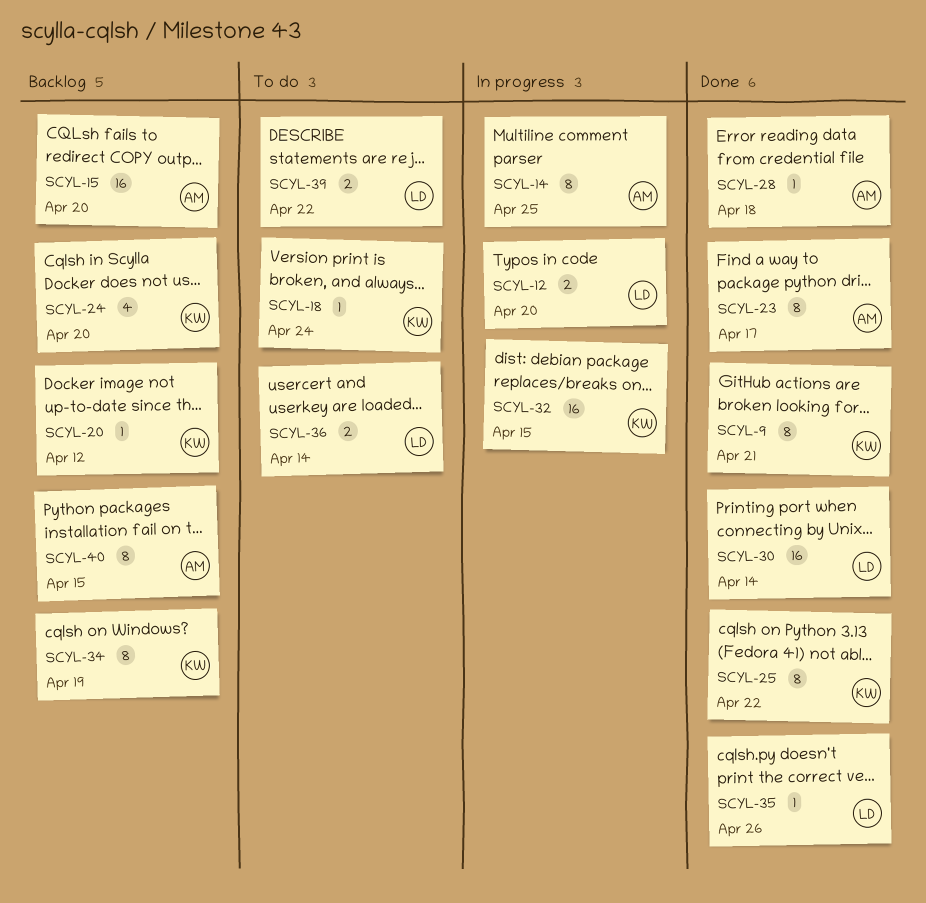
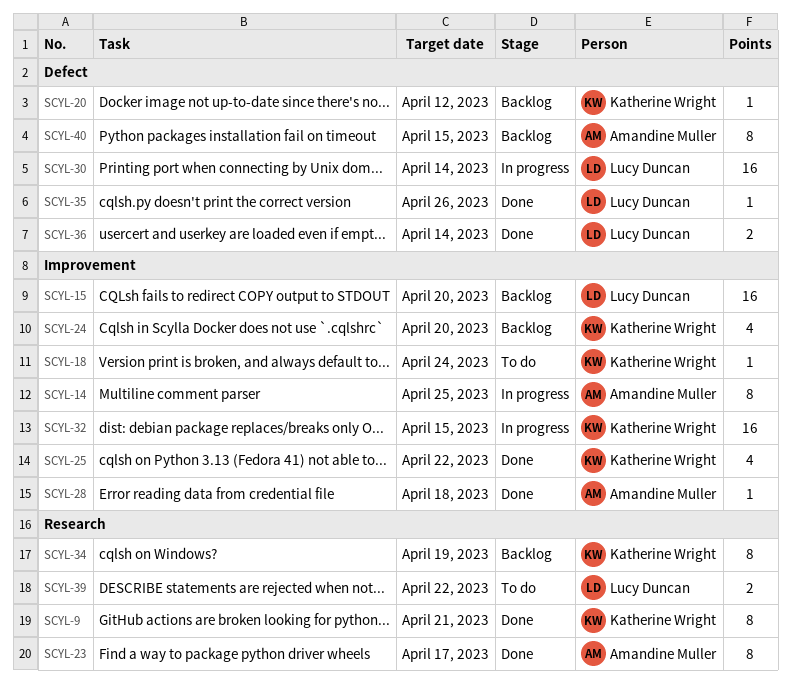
SCYL-12: present -> none
SCYL-15, owner: Amandine Muller -> Lucy Duncan
SCYL-25, estimate: 8 -> 4
SCYL-30, status: Done -> In progress
SCYL-36, status: To do -> Done

